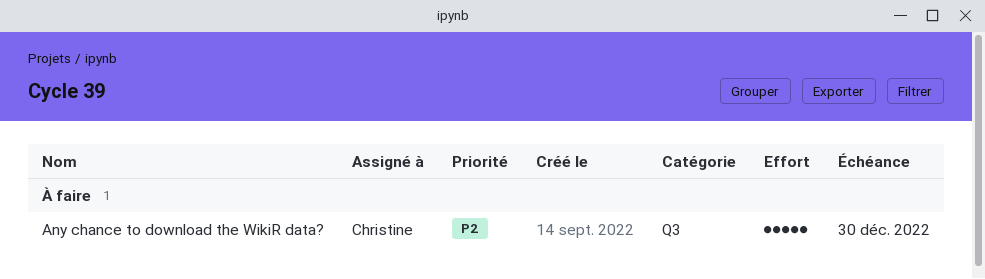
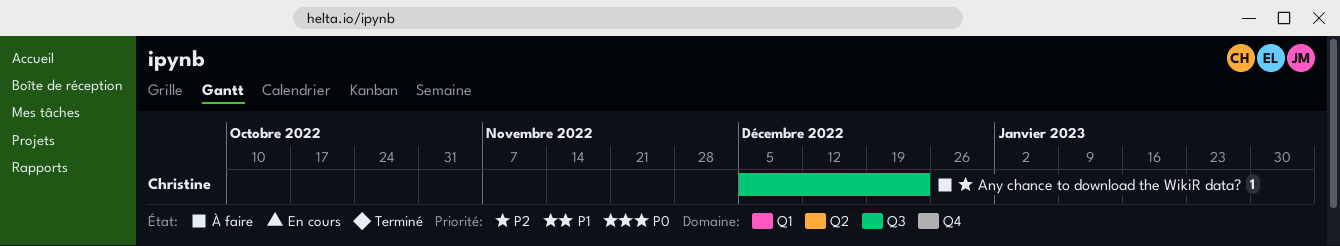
Any chance to download the WikiR data?, estimate: 5 -> 1
Any chance to download the WikiR data?, due: Dec 30 -> Dec 23

